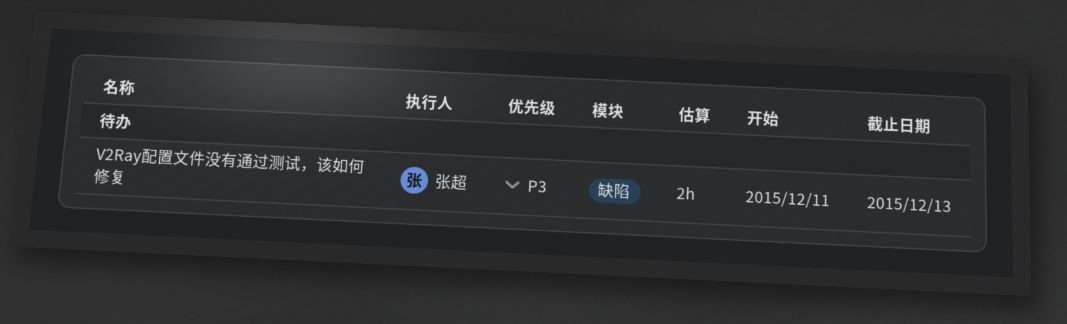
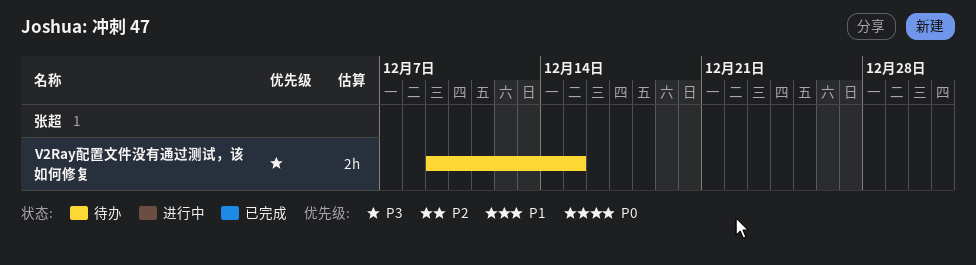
V2Ray配置文件没有通过测试，该如何修复, start: Dec 11 -> Dec 9
V2Ray配置文件没有通过测试，该如何修复, due: Dec 13 -> Dec 15

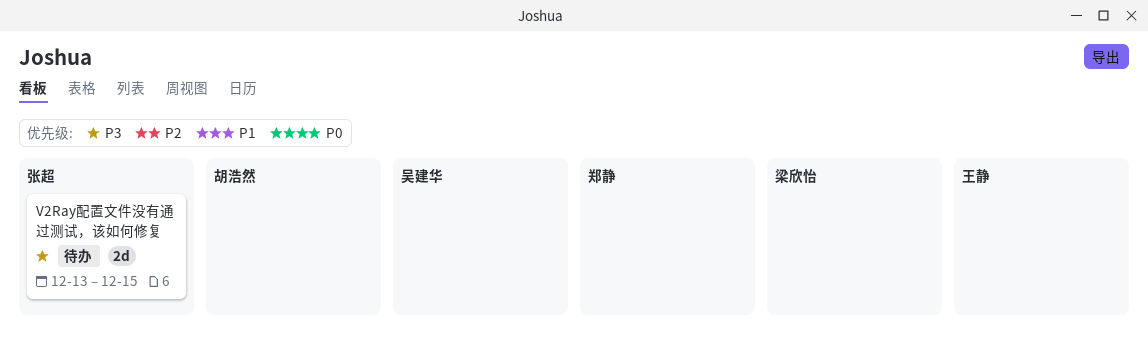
V2Ray配置文件没有通过测试，该如何修复, estimate: 2h -> 2d
V2Ray配置文件没有通过测试，该如何修复, start: Dec 9 -> Dec 13

